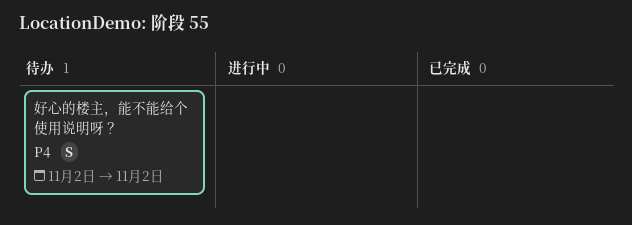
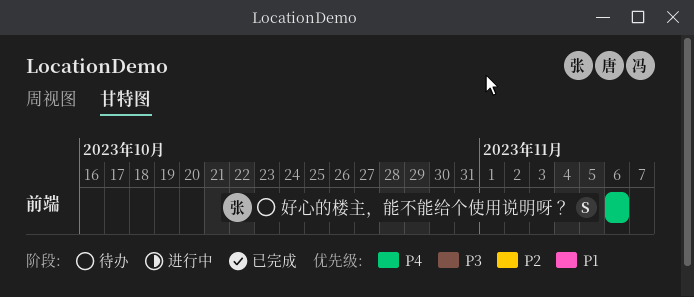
好心的楼主，能不能给个使用说明呀？, start: Nov 2 -> Nov 6
好心的楼主，能不能给个使用说明呀？, due: Nov 2 -> Nov 6

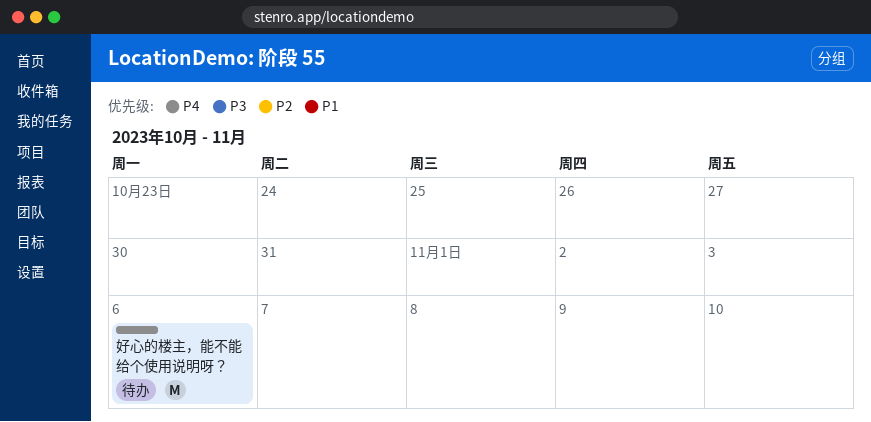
好心的楼主，能不能给个使用说明呀？, estimate: S -> M

